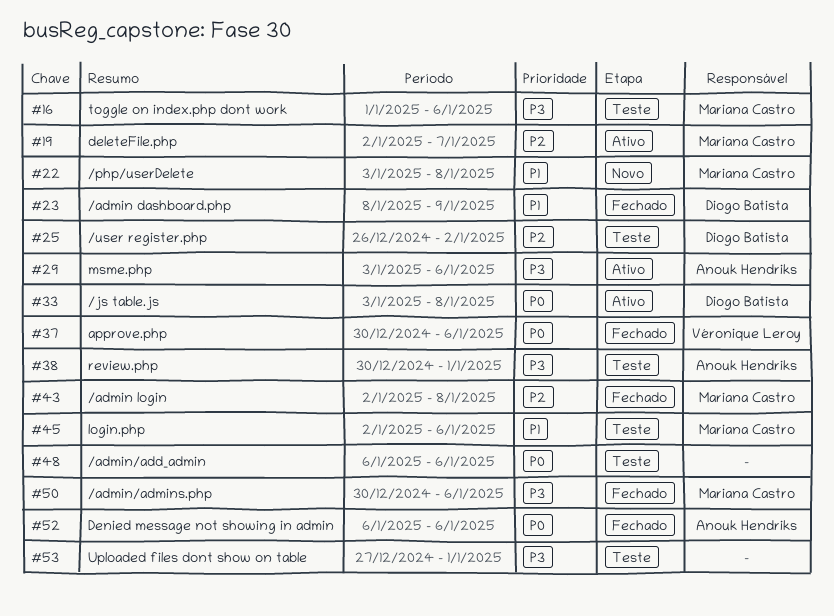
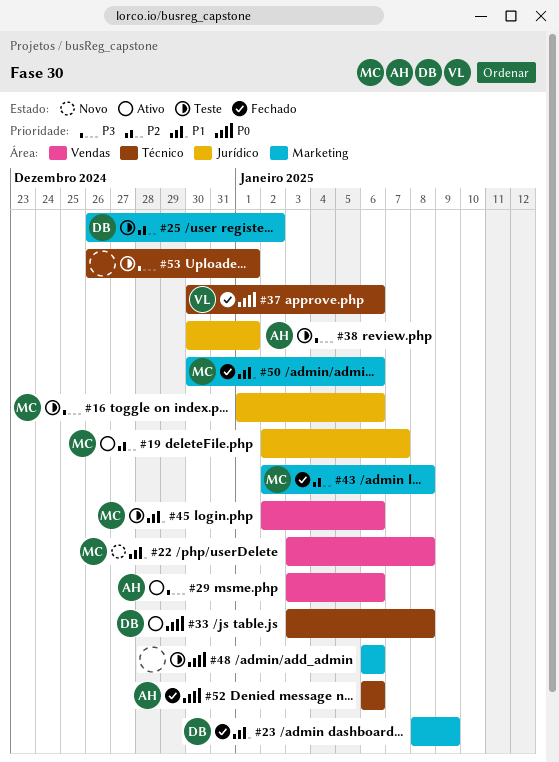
#50, priority: P3 -> P1
#53, start: Dec 27 -> Dec 26

